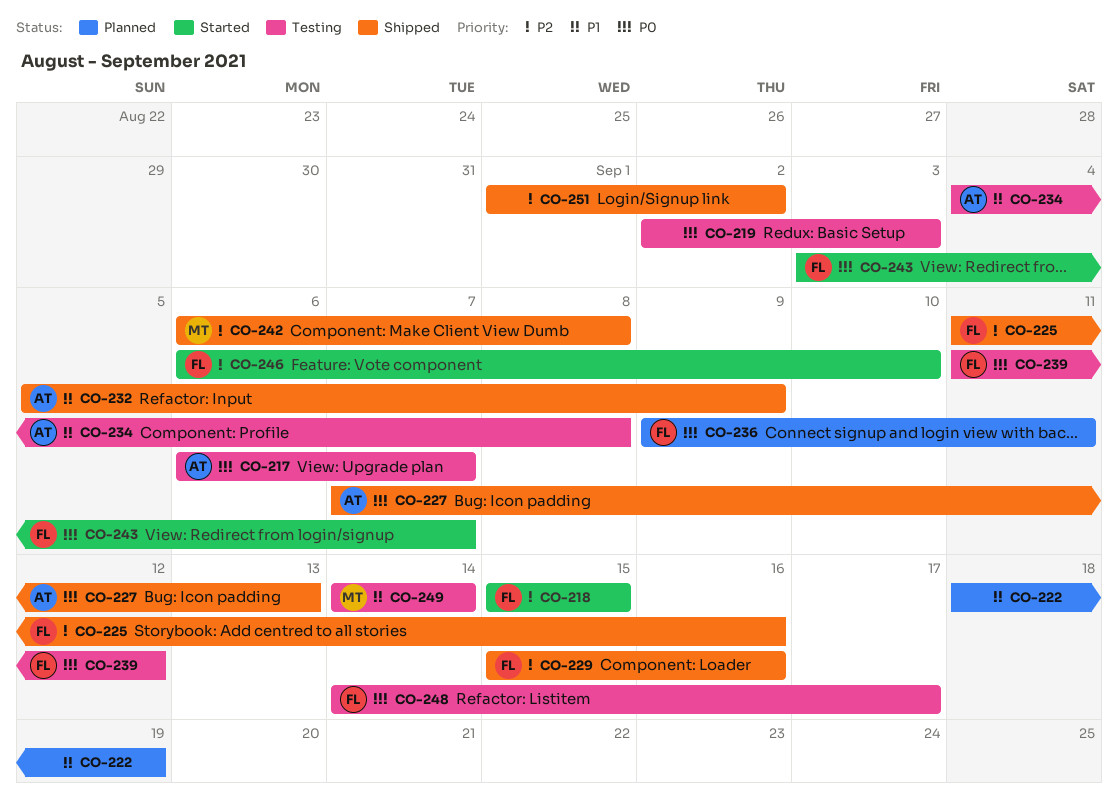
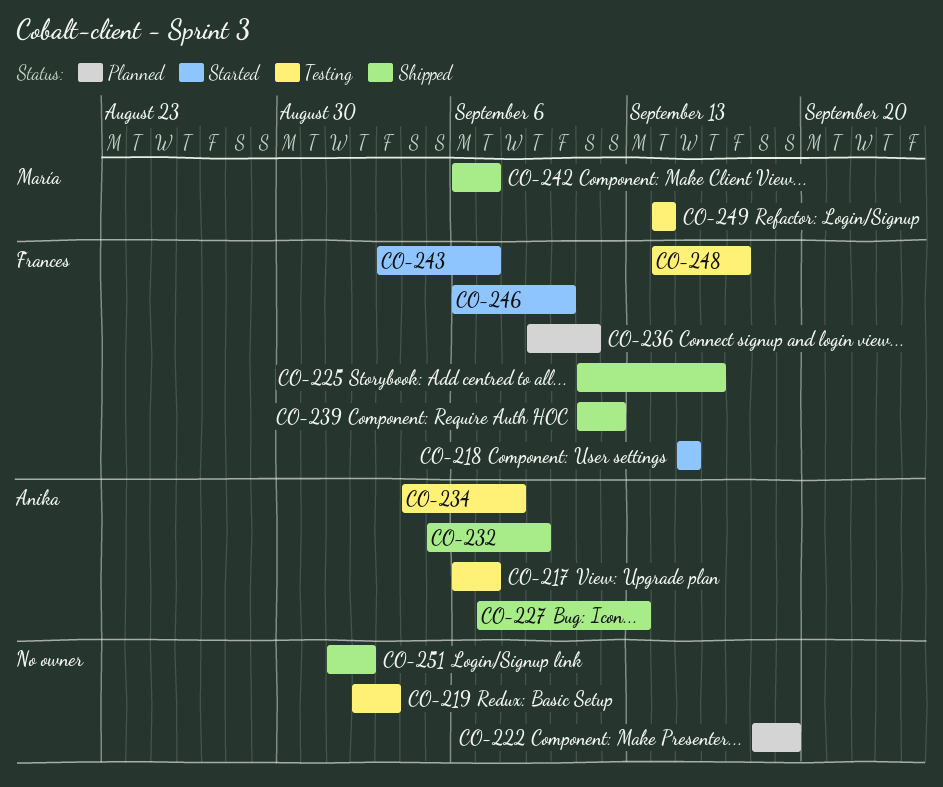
CO-229: present -> none
CO-239, status: Testing -> Shipped
CO-242, due: Sep 8 -> Sep 7

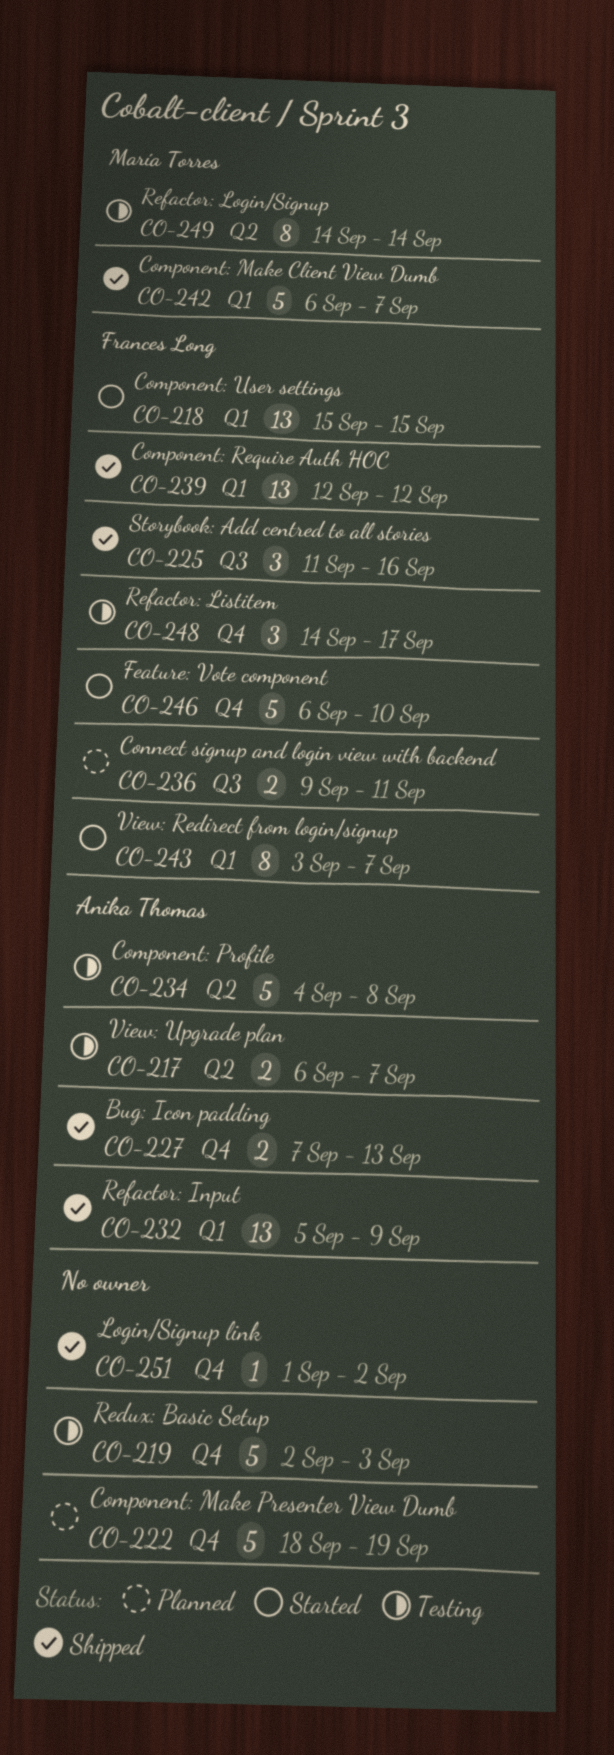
CO-239, start: Sep 11 -> Sep 12

